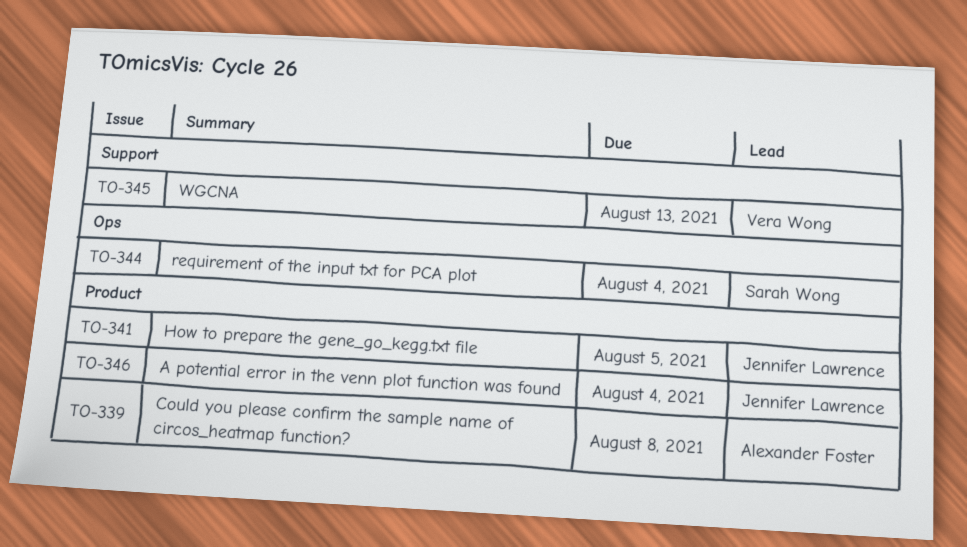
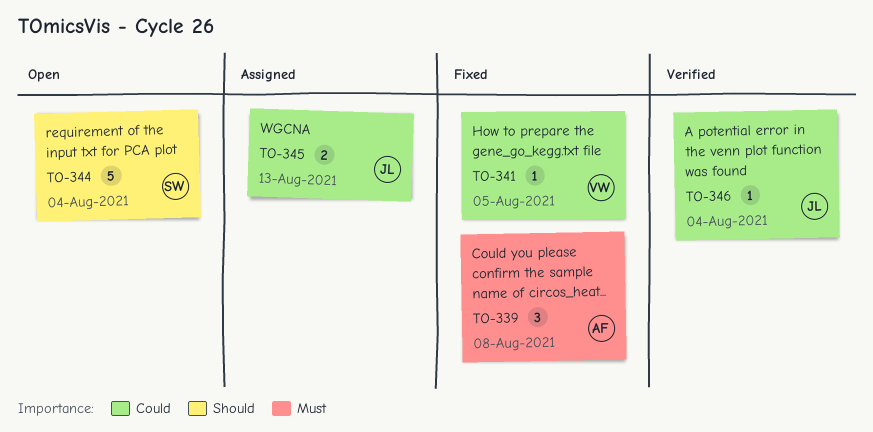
TO-341, owner: Jennifer Lawrence -> Vera Wong
TO-345, owner: Vera Wong -> Jennifer Lawrence

